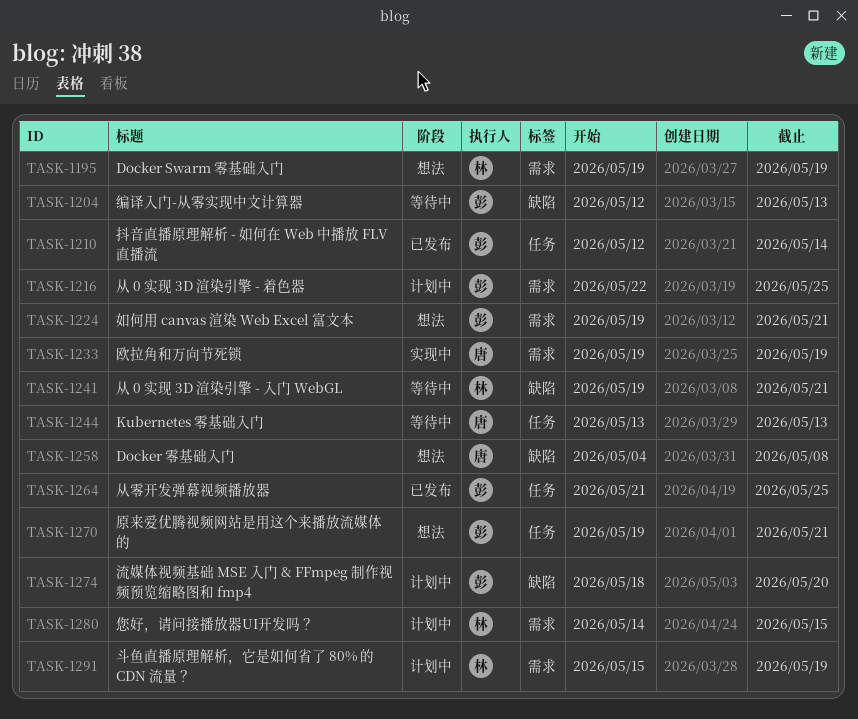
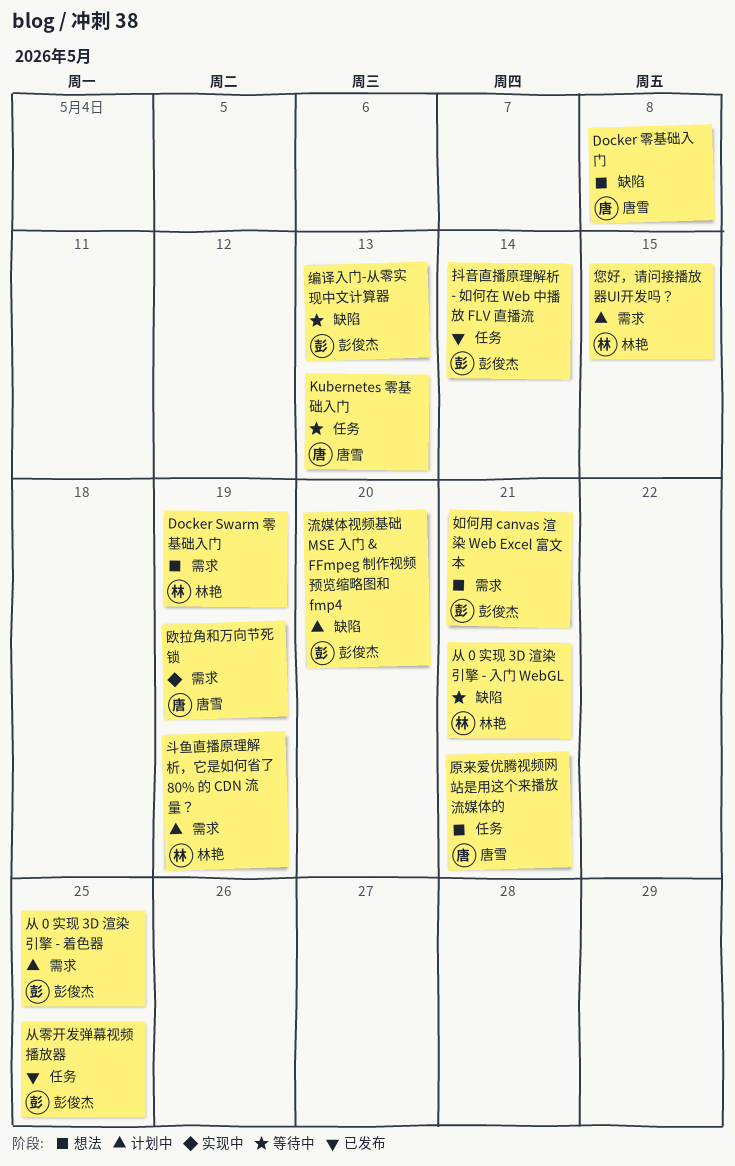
原来爱优腾视频网站是用这个来播放流媒体的, owner: 彭俊杰 -> 唐雪

